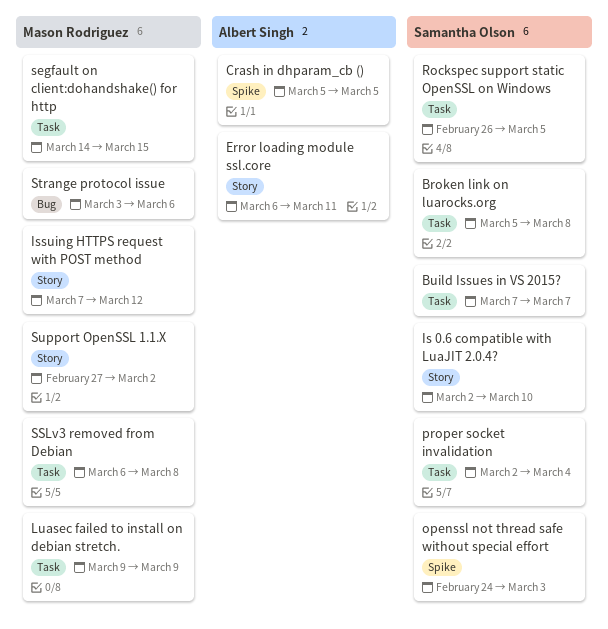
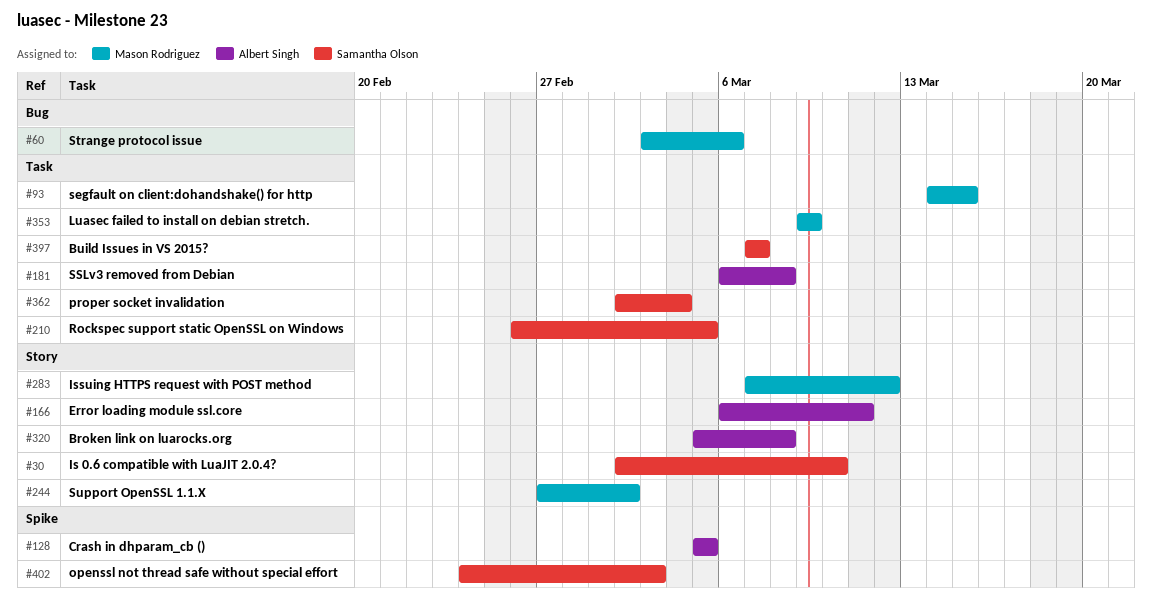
Broken link on luarocks.org, owner: Samantha Olson -> Albert Singh
Broken link on luarocks.org, label: Task -> Story
SSLv3 removed from Debian, owner: Mason Rodriguez -> Albert Singh

